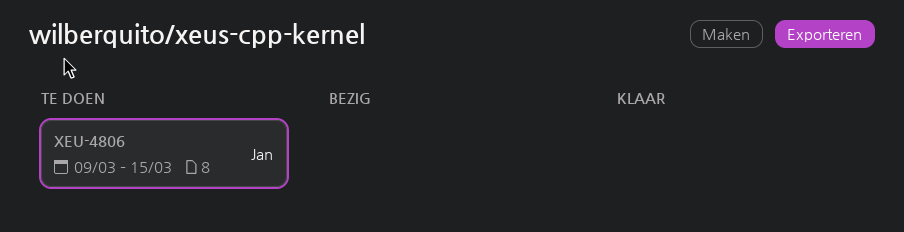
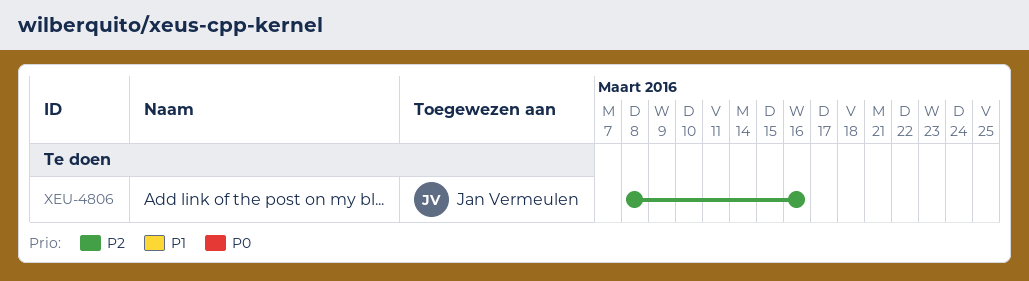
XEU-4806, start: Mar 9 -> Mar 8
XEU-4806, due: Mar 15 -> Mar 16

